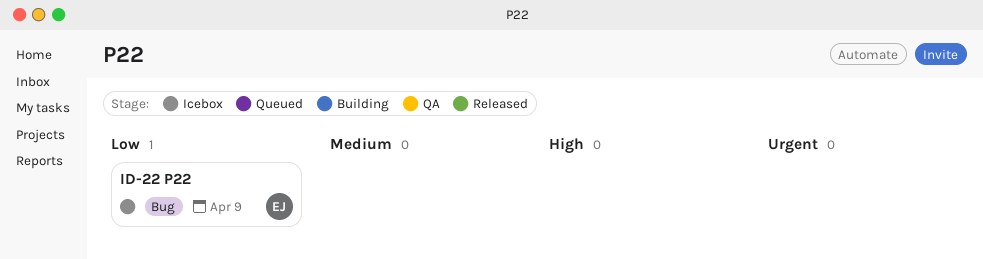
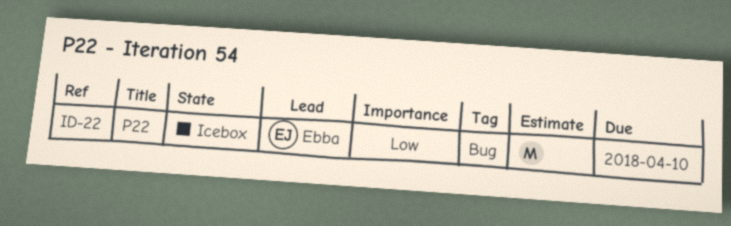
ID-22, due: Apr 9 -> Apr 10

